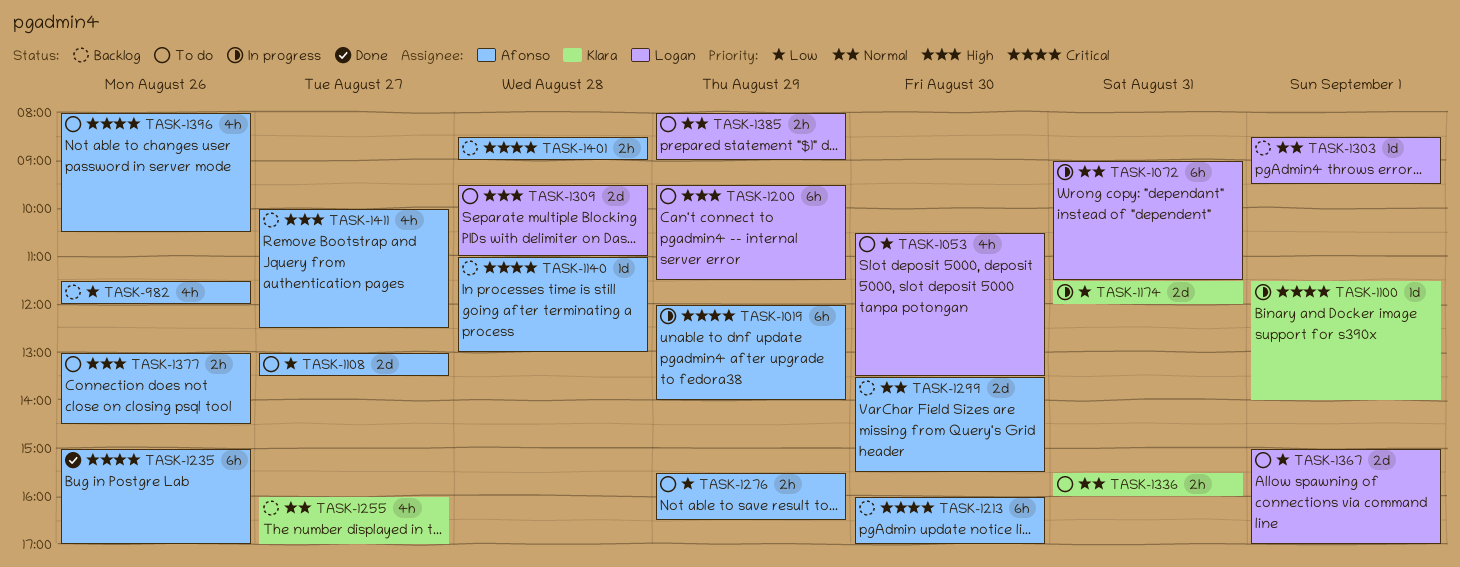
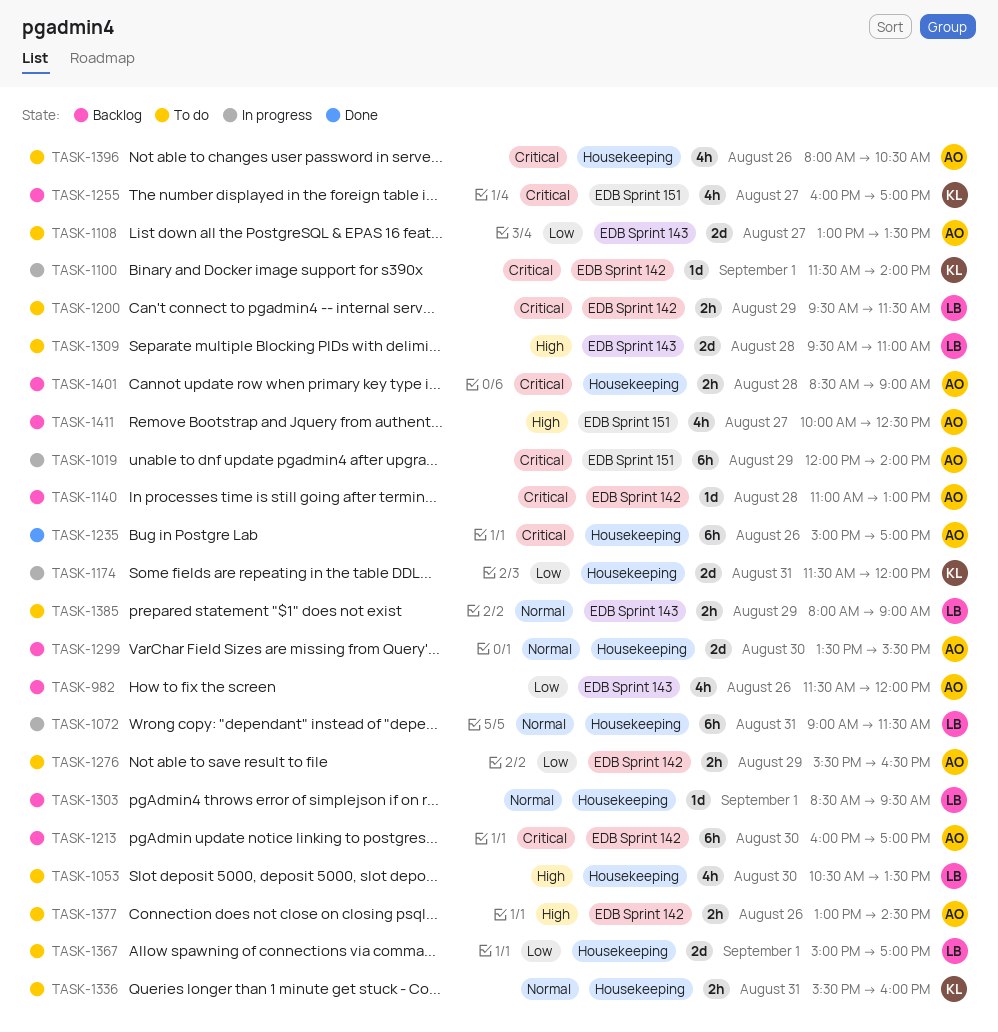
TASK-1053, priority: Low -> High
TASK-1200, priority: High -> Critical
TASK-1200, estimate: 6h -> 2h
TASK-1255, priority: Normal -> Critical

